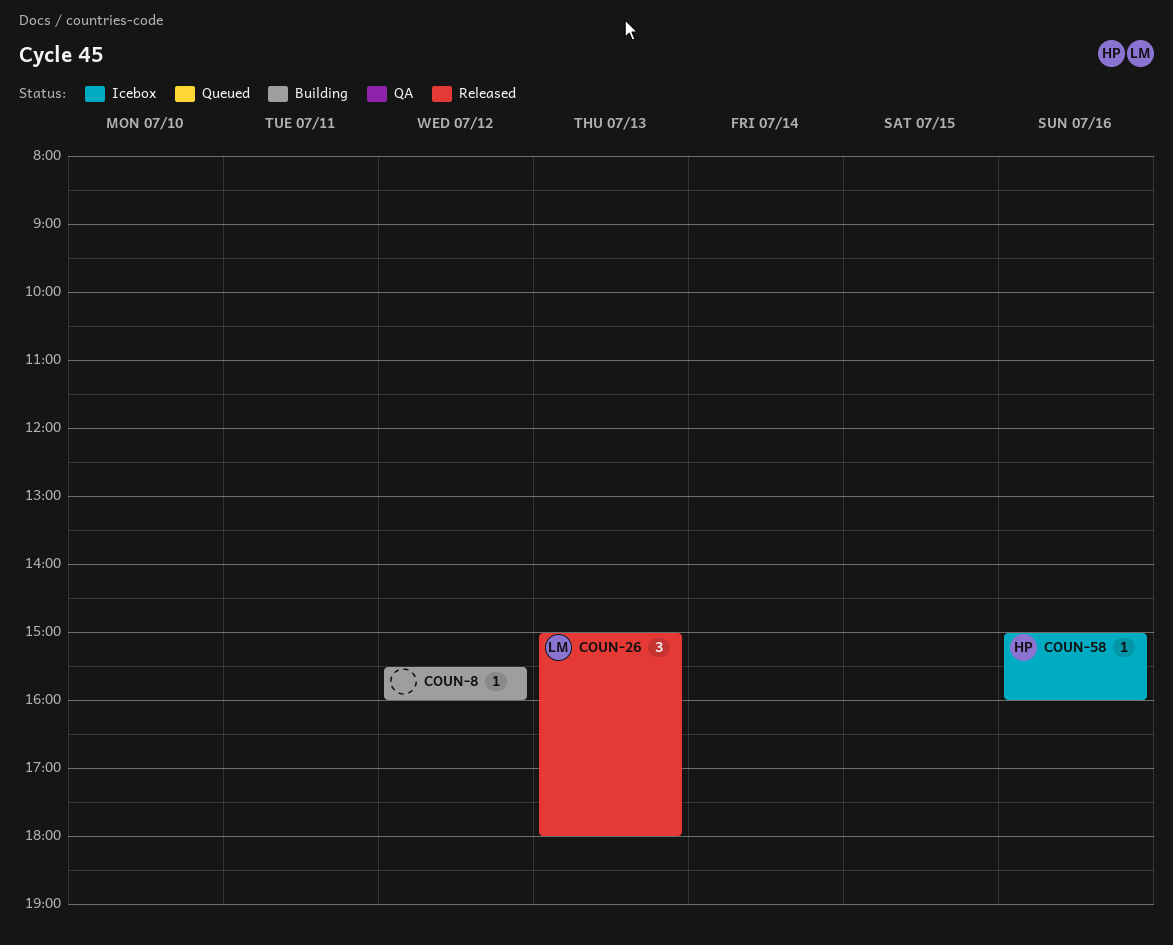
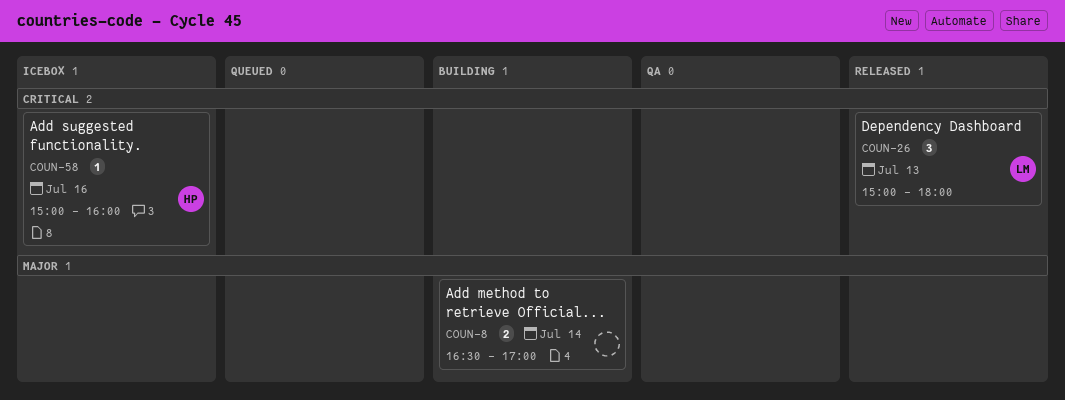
COUN-8, estimate: 1 -> 2
COUN-8, day: Jul 12 -> Jul 14
COUN-8, begins: 15:30 -> 16:30
COUN-8, ends: 16:00 -> 17:00

